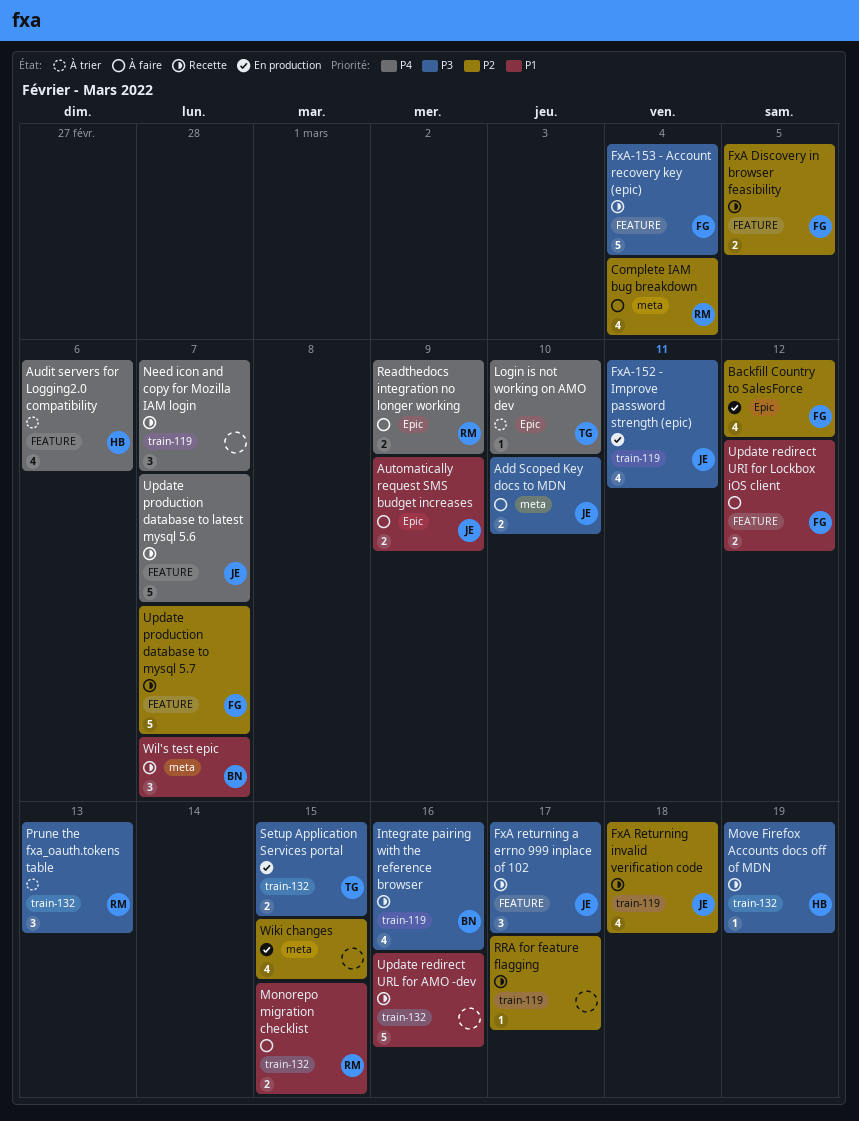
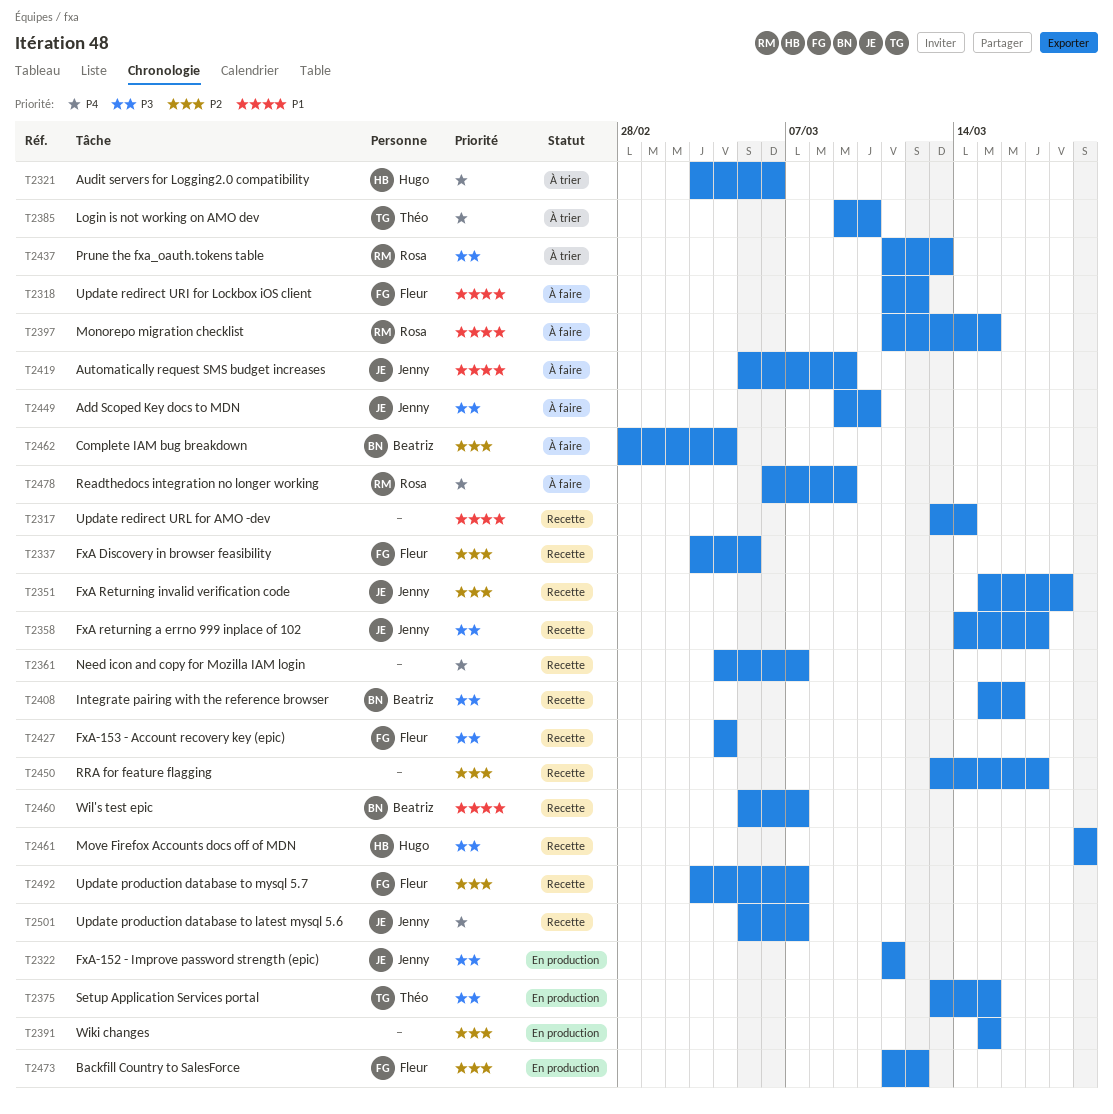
Complete IAM bug breakdown, owner: Rosa -> Beatriz
Update redirect URL for AMO -dev, due: Mar 16 -> Mar 14

